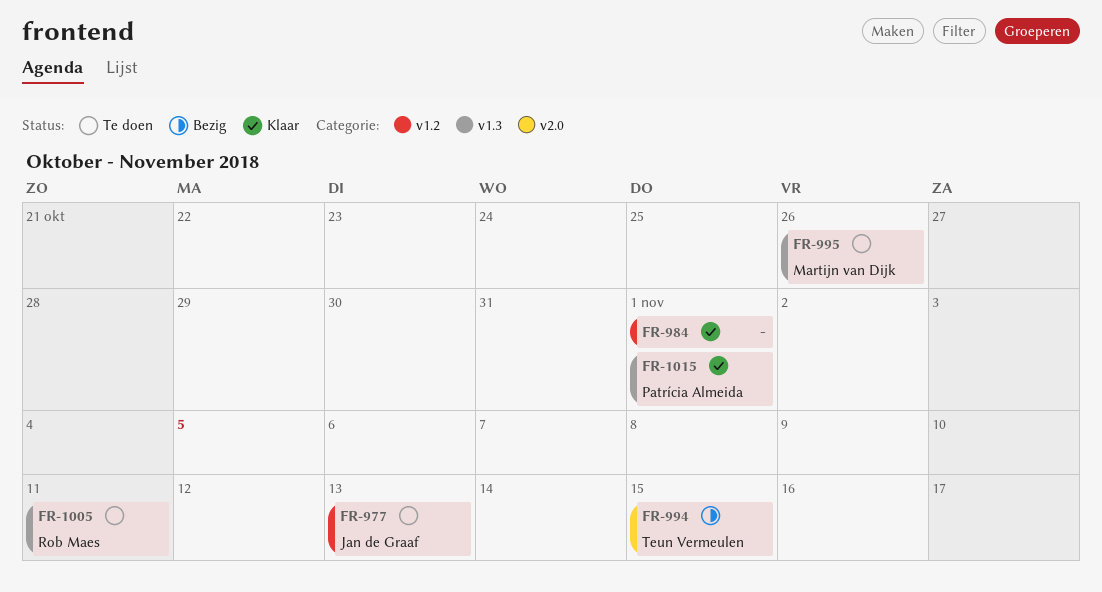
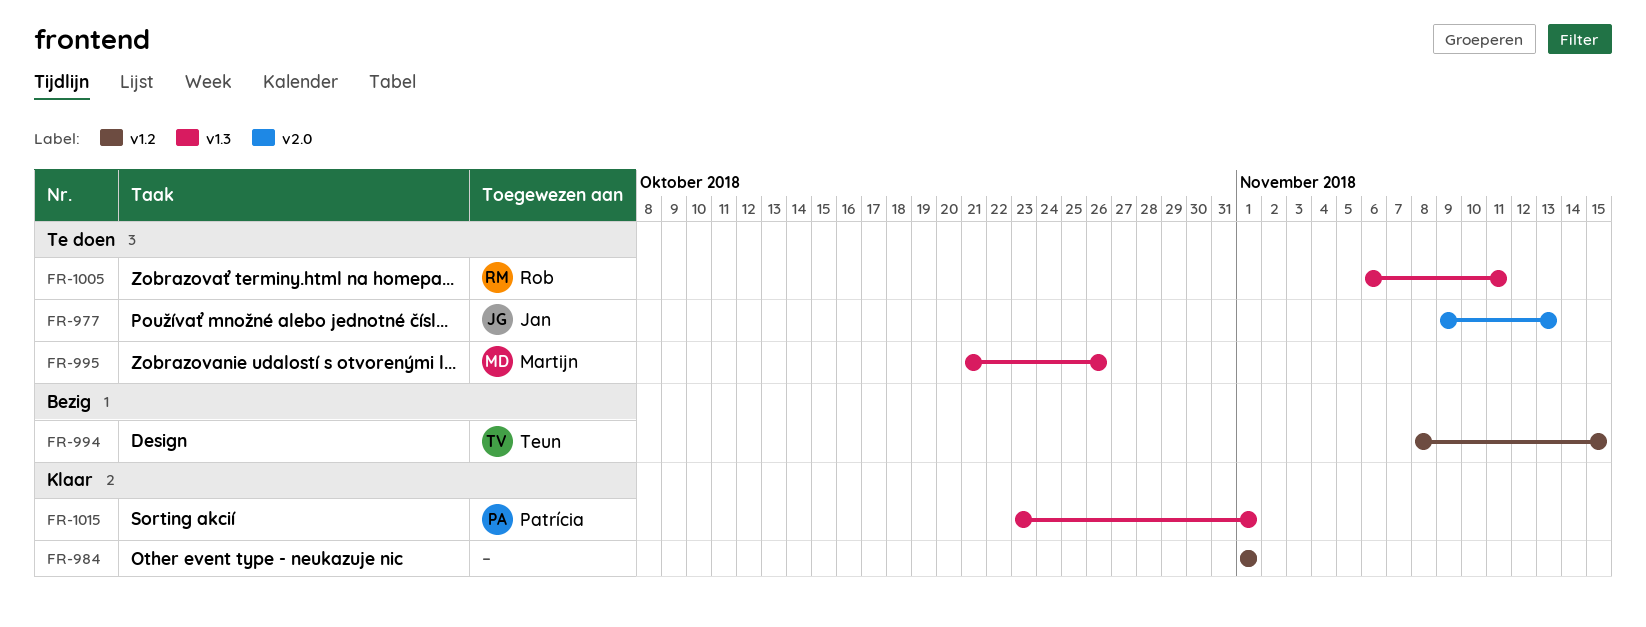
FR-977, label: v1.2 -> v2.0
FR-994, label: v2.0 -> v1.2

